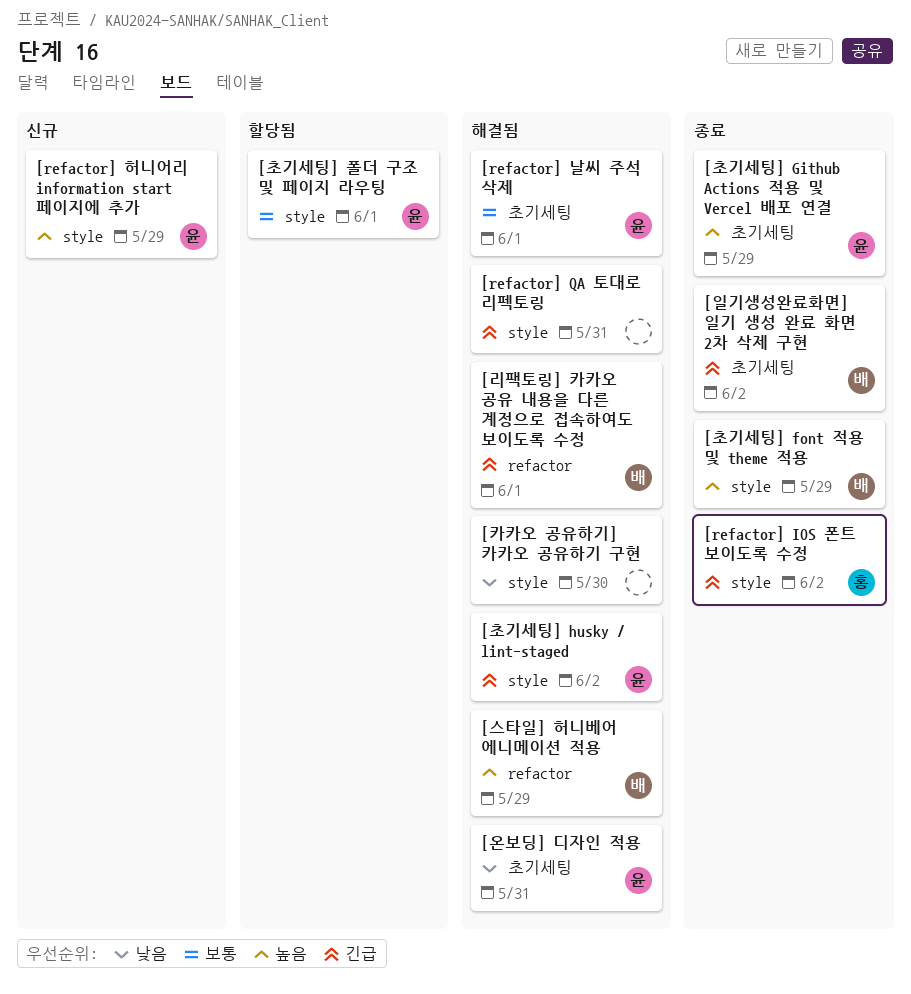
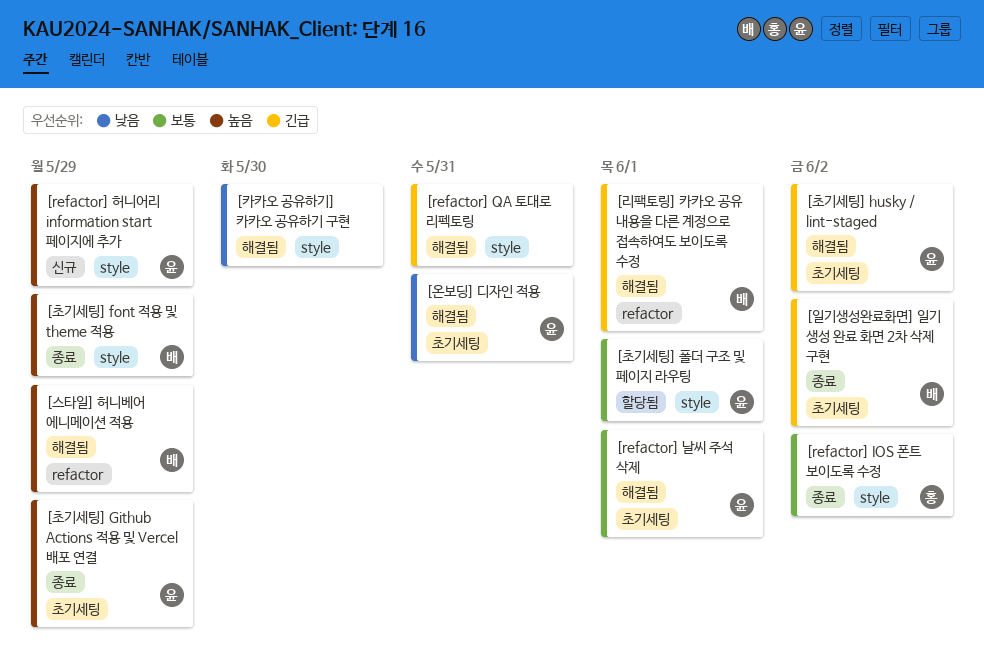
[refactor] IOS 폰트 보이도록 수정, priority: 긴급 -> 보통
[초기세팅] husky / lint-staged, label: style -> 초기세팅

